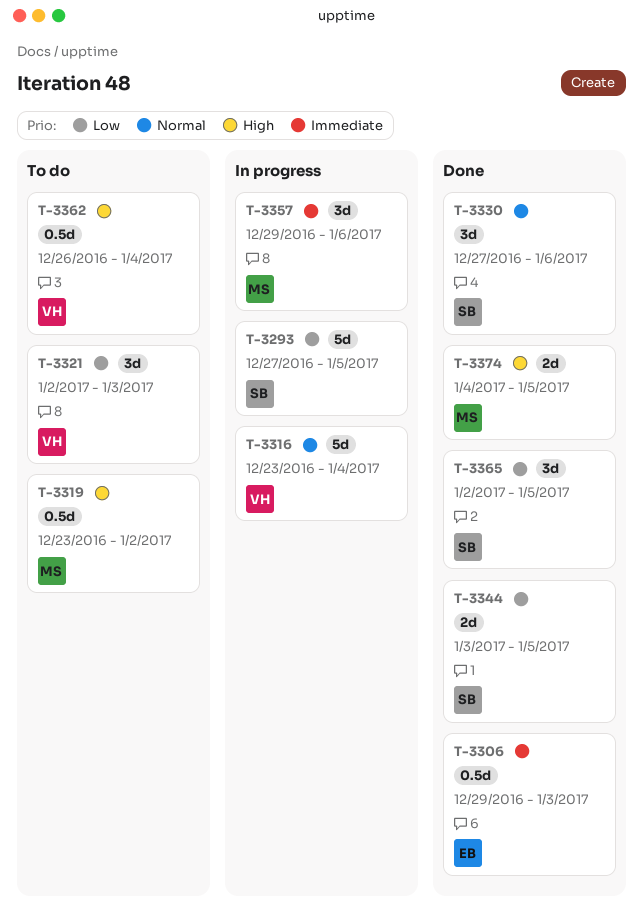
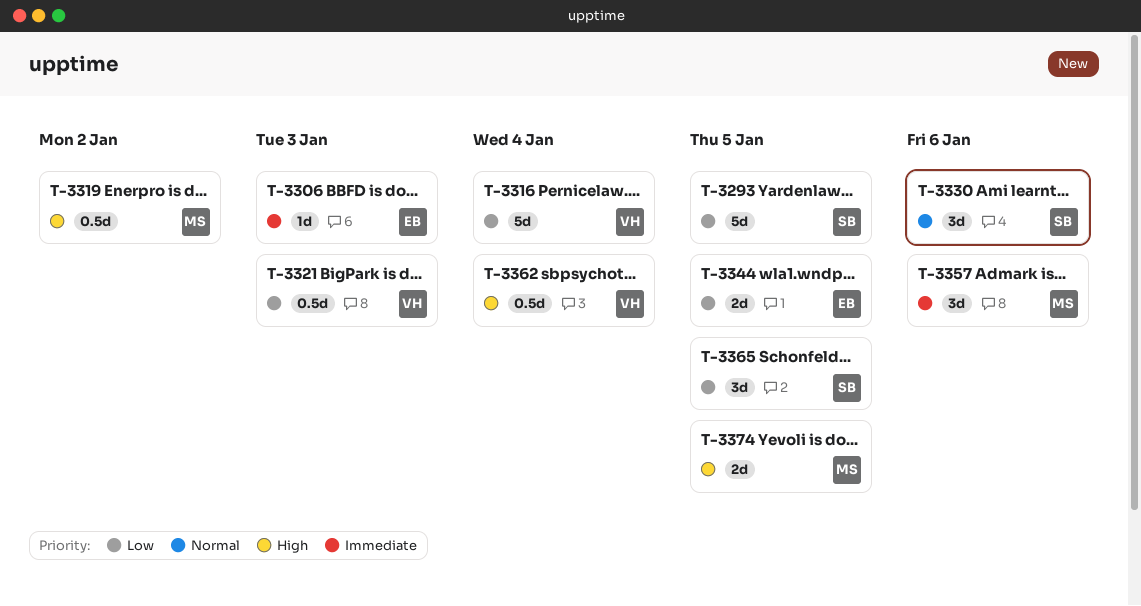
T-3306, estimate: 0.5d -> 1d
T-3316, priority: Normal -> Low
T-3321, estimate: 3d -> 0.5d
T-3344, owner: SB -> EB

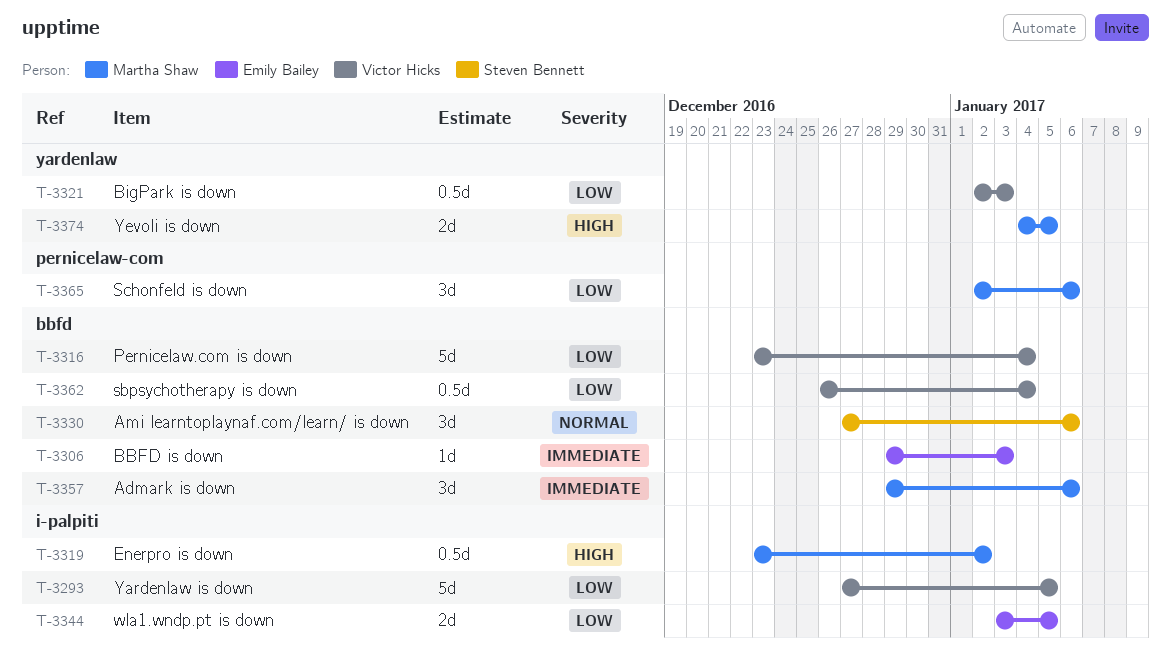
T-3293, owner: Steven Bennett -> Victor Hicks
T-3362, priority: High -> Low
T-3365, owner: Steven Bennett -> Martha Shaw
T-3365, due: Jan 5 -> Jan 6

